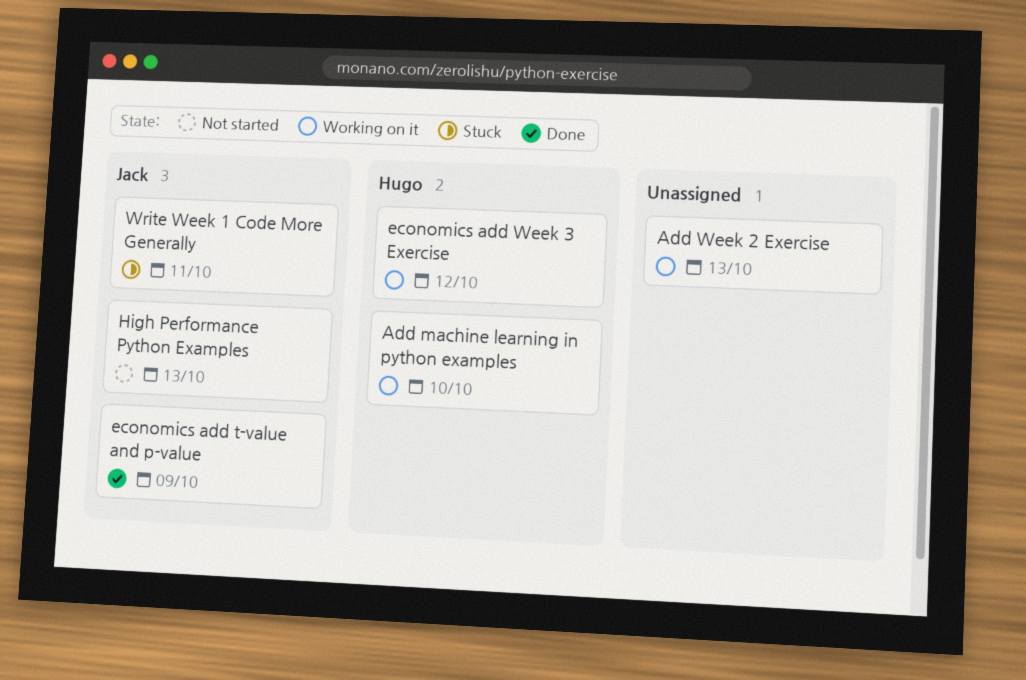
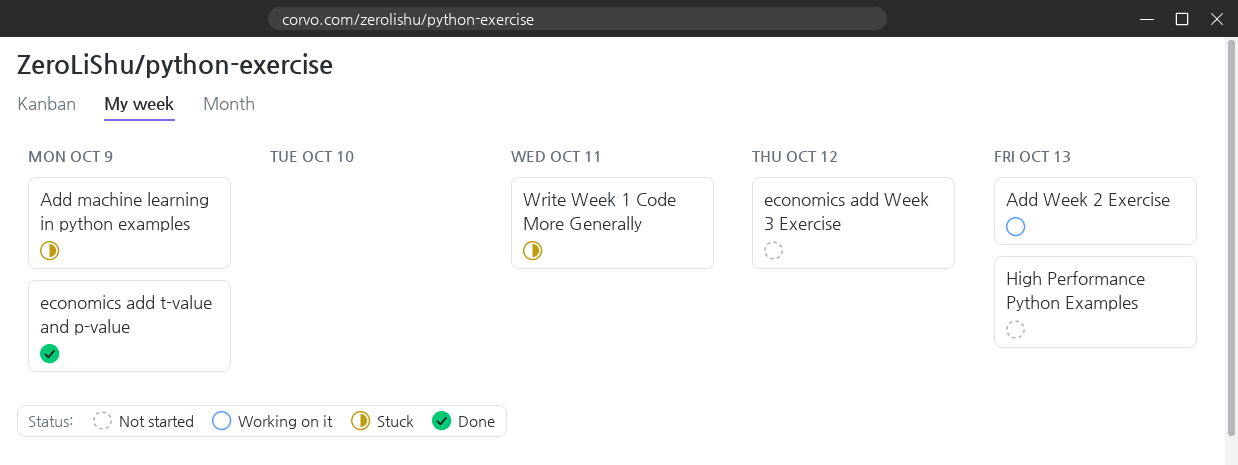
Add machine learning in python examples, status: Working on it -> Stuck
Add machine learning in python examples, due: Oct 10 -> Oct 9
economics add Week 3 Exercise, status: Working on it -> Not started

